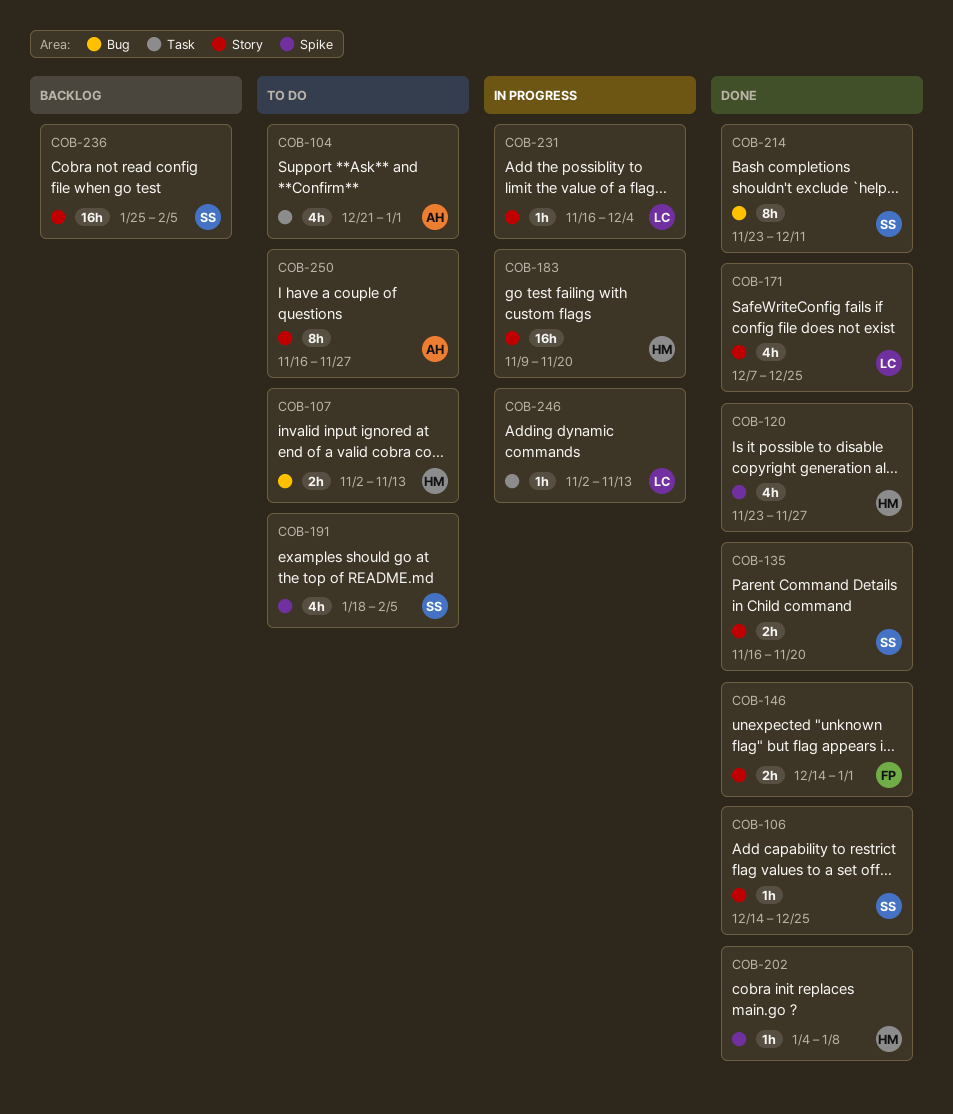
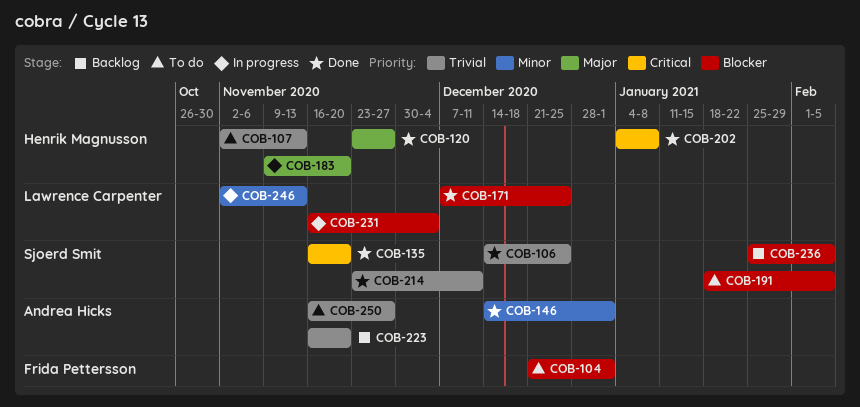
COB-104, owner: Andrea Hicks -> Frida Pettersson
COB-146, owner: Frida Pettersson -> Andrea Hicks
COB-223: none -> present

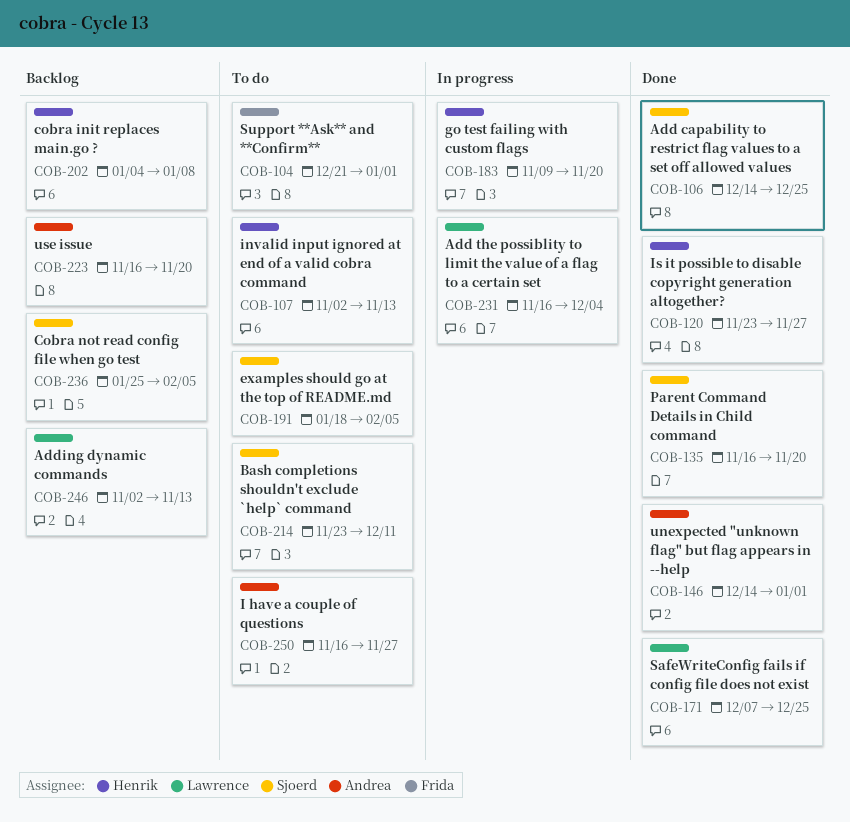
COB-202, status: Done -> Backlog
COB-214, status: Done -> To do
COB-246, status: In progress -> Backlog

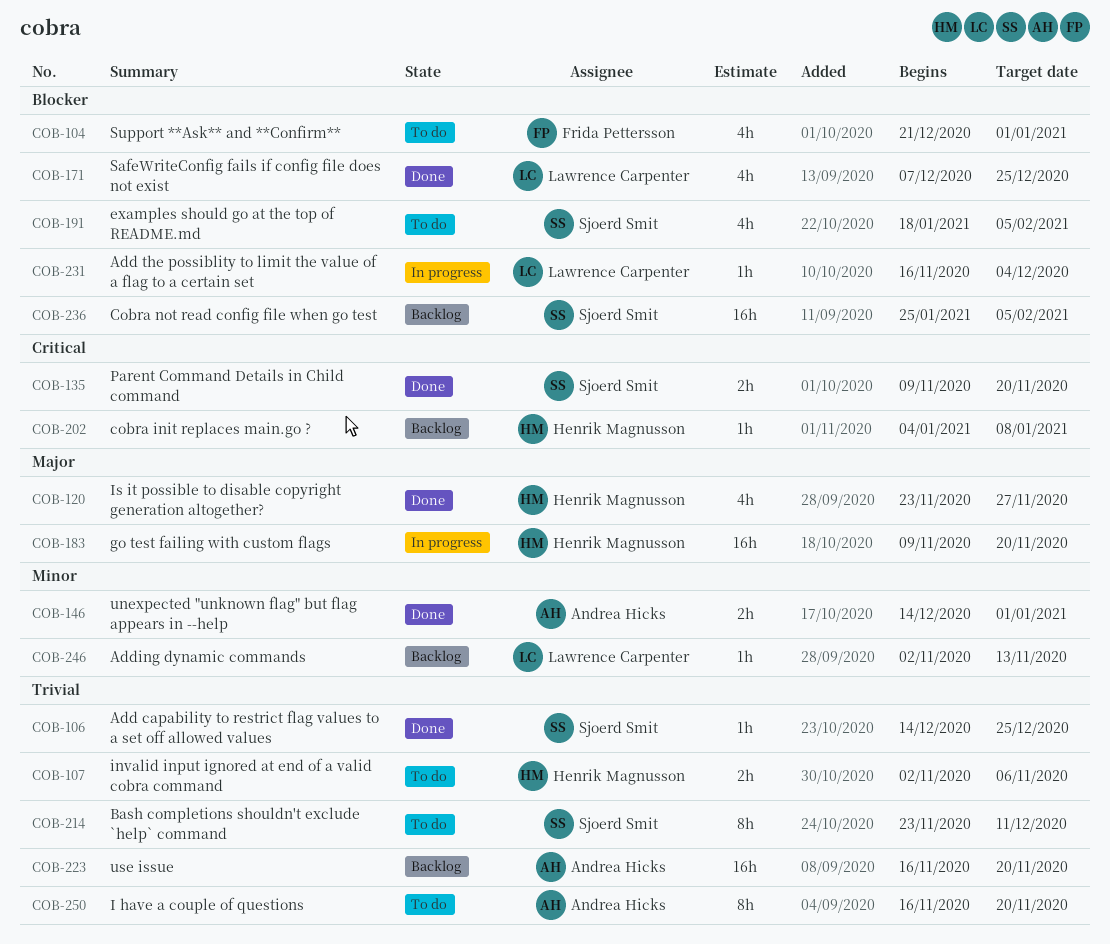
COB-107, due: Nov 13 -> Nov 6
COB-135, start: Nov 16 -> Nov 9
COB-250, due: Nov 27 -> Nov 20

